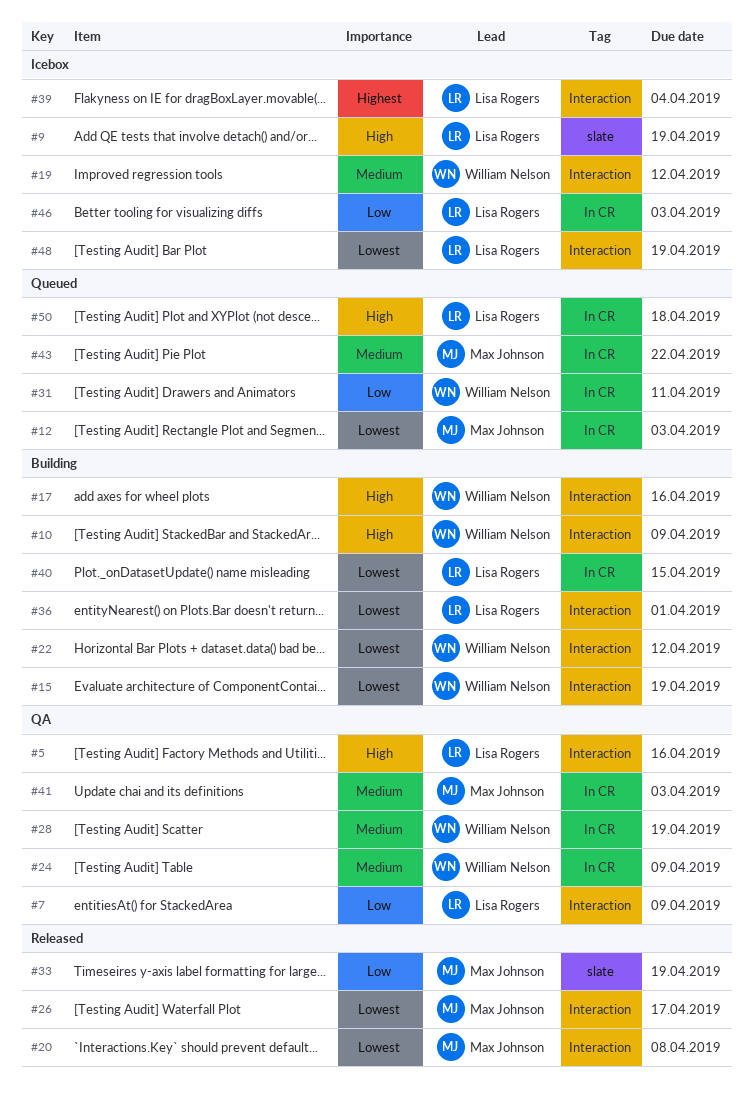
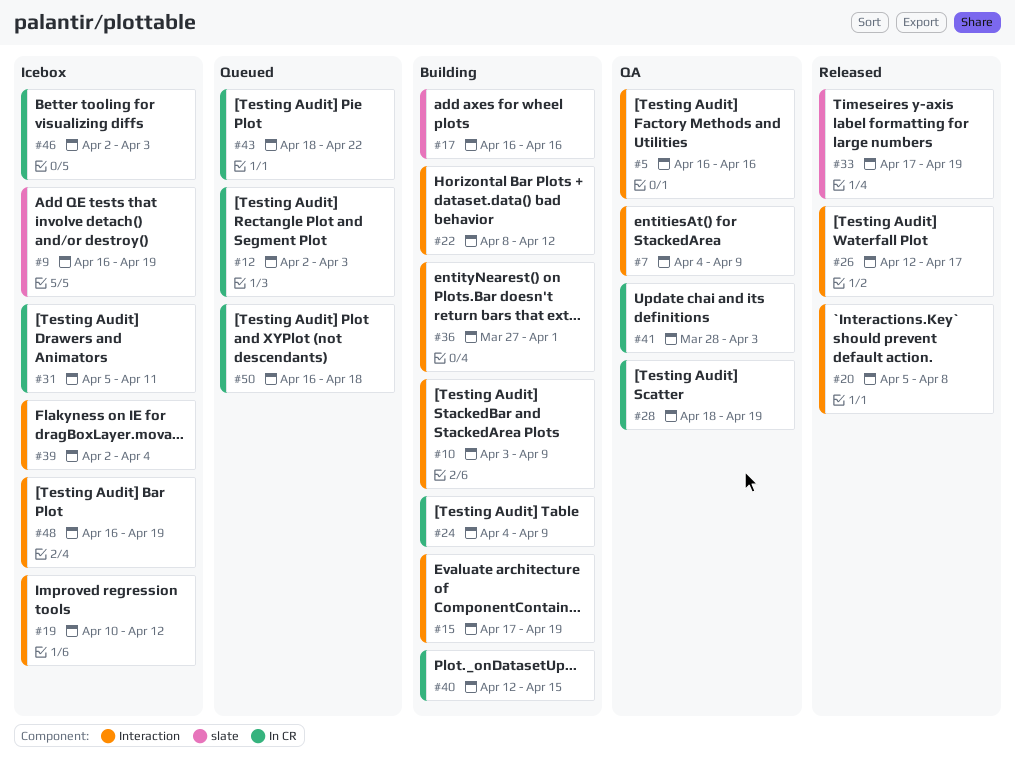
#17, label: Interaction -> slate
#24, status: QA -> Building
#31, status: Queued -> Icebox

